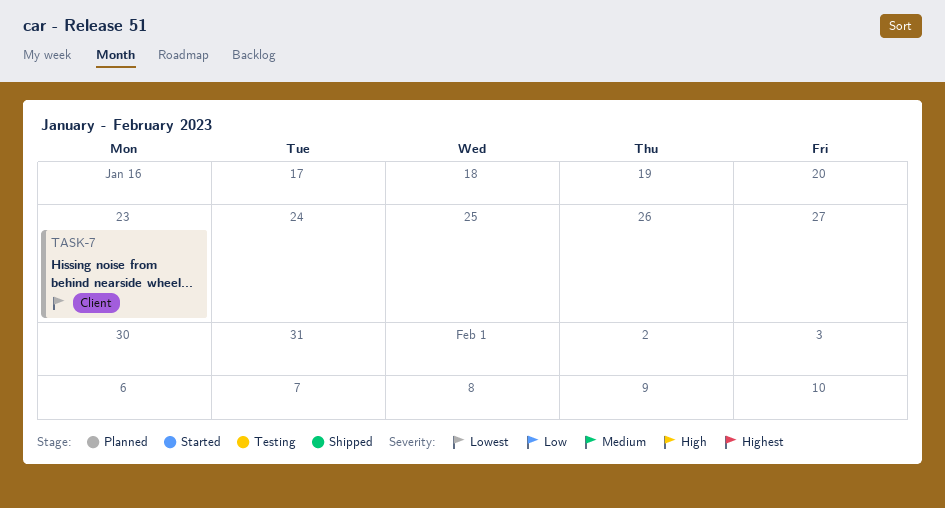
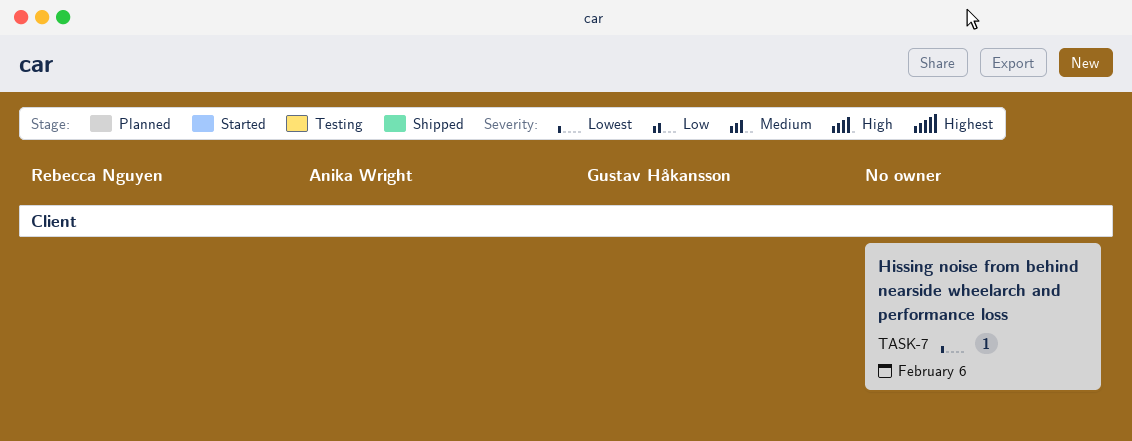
TASK-7, due: Jan 23 -> Feb 6

